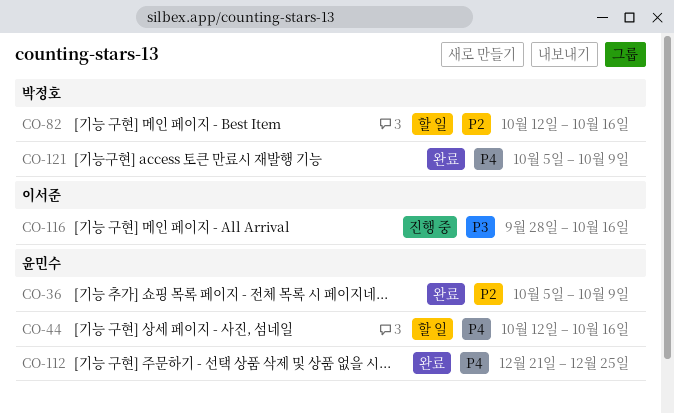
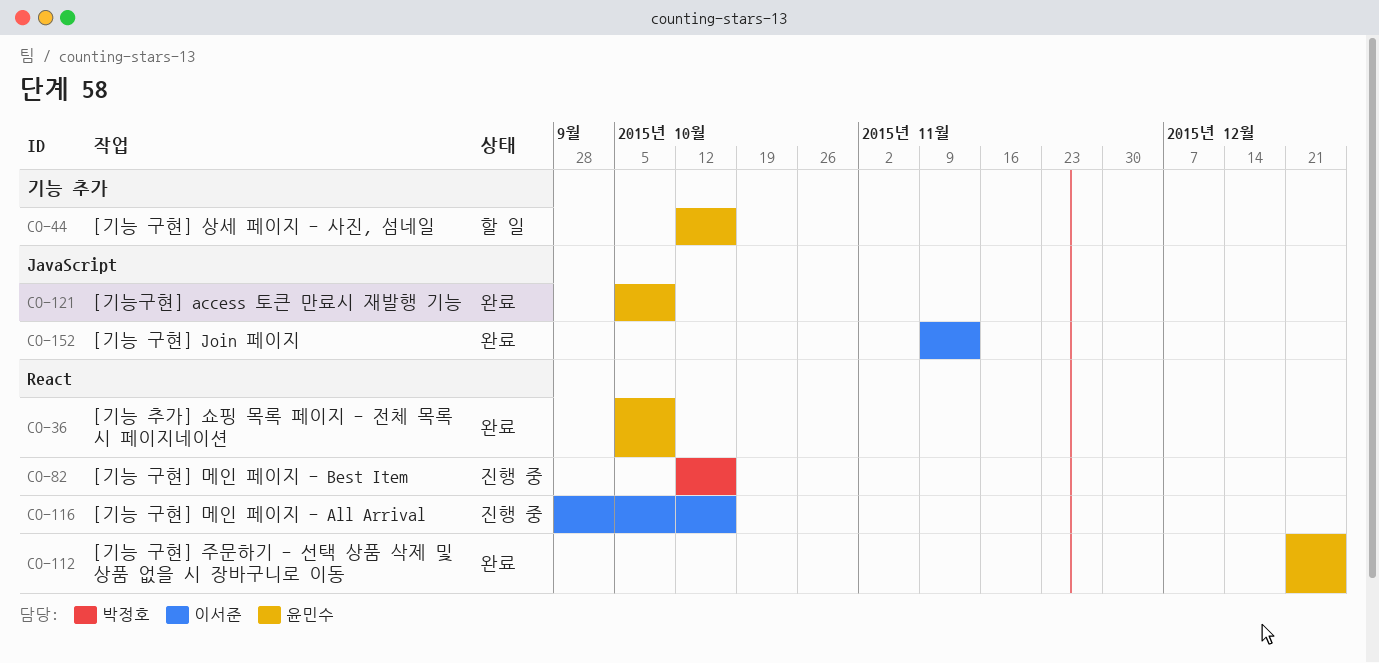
CO-82, status: 할 일 -> 진행 중
CO-121, owner: 박정호 -> 윤민수
CO-152: none -> present

